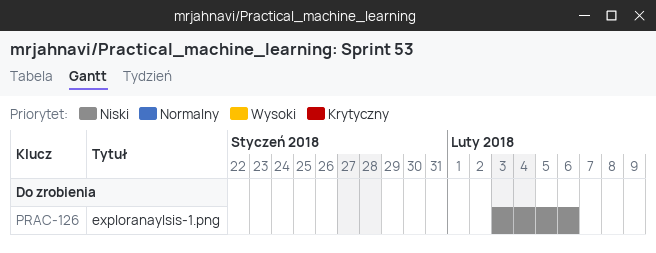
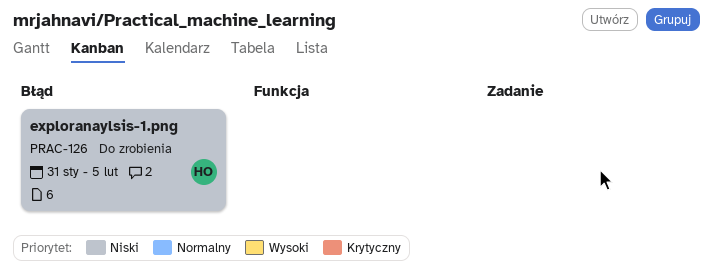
PRAC-126, start: Feb 3 -> Jan 31
PRAC-126, due: Feb 6 -> Feb 5

